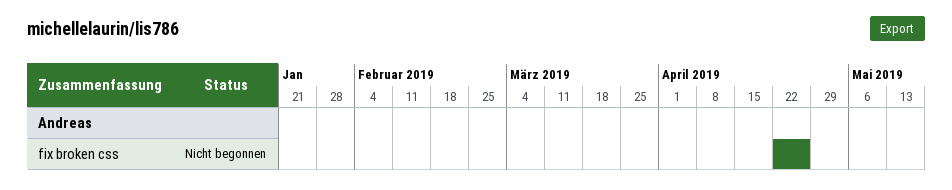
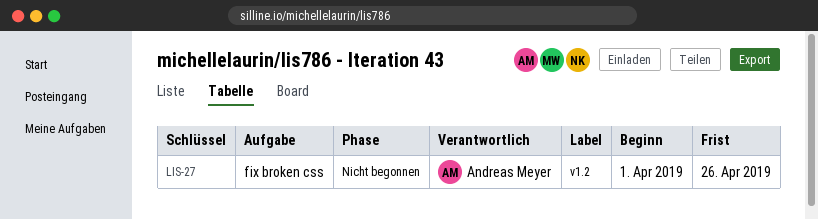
fix broken css, start: Apr 22 -> Apr 1

